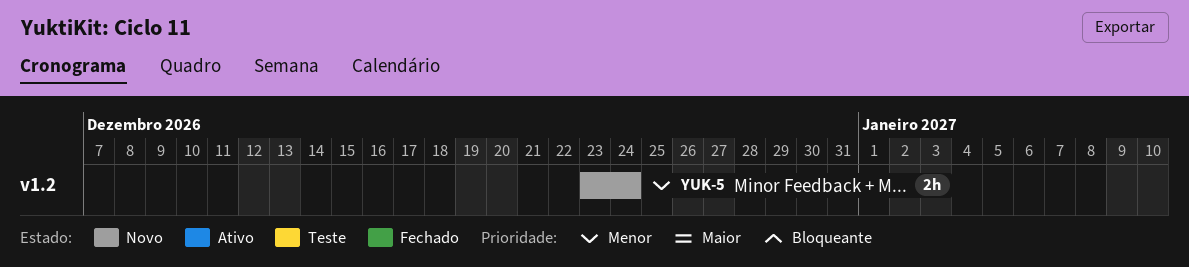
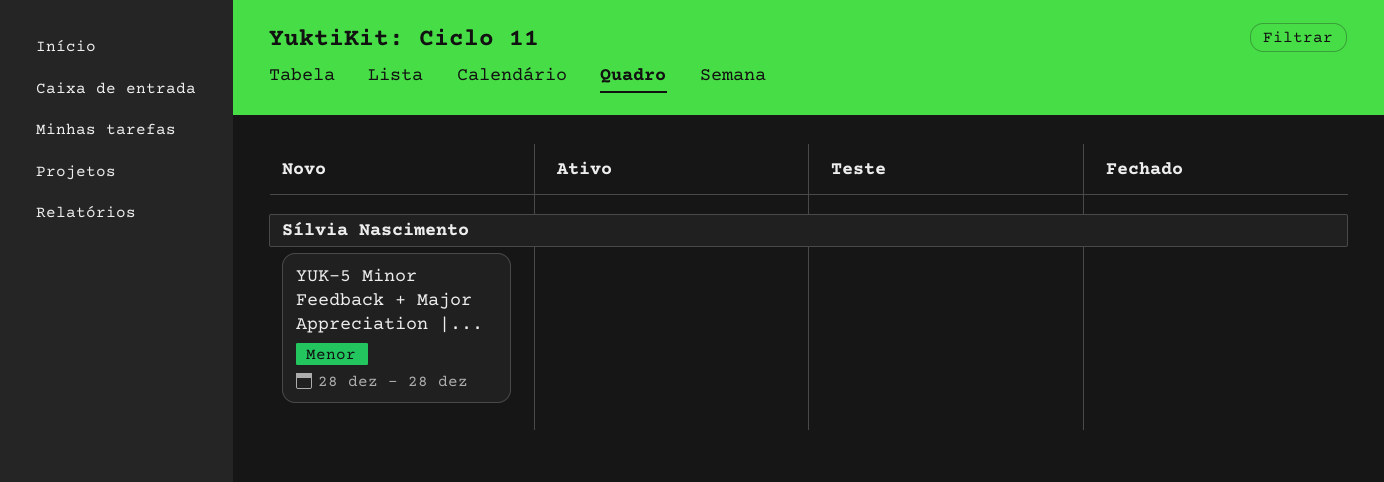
YUK-5, start: Dec 23 -> Dec 28
YUK-5, due: Dec 24 -> Dec 28

